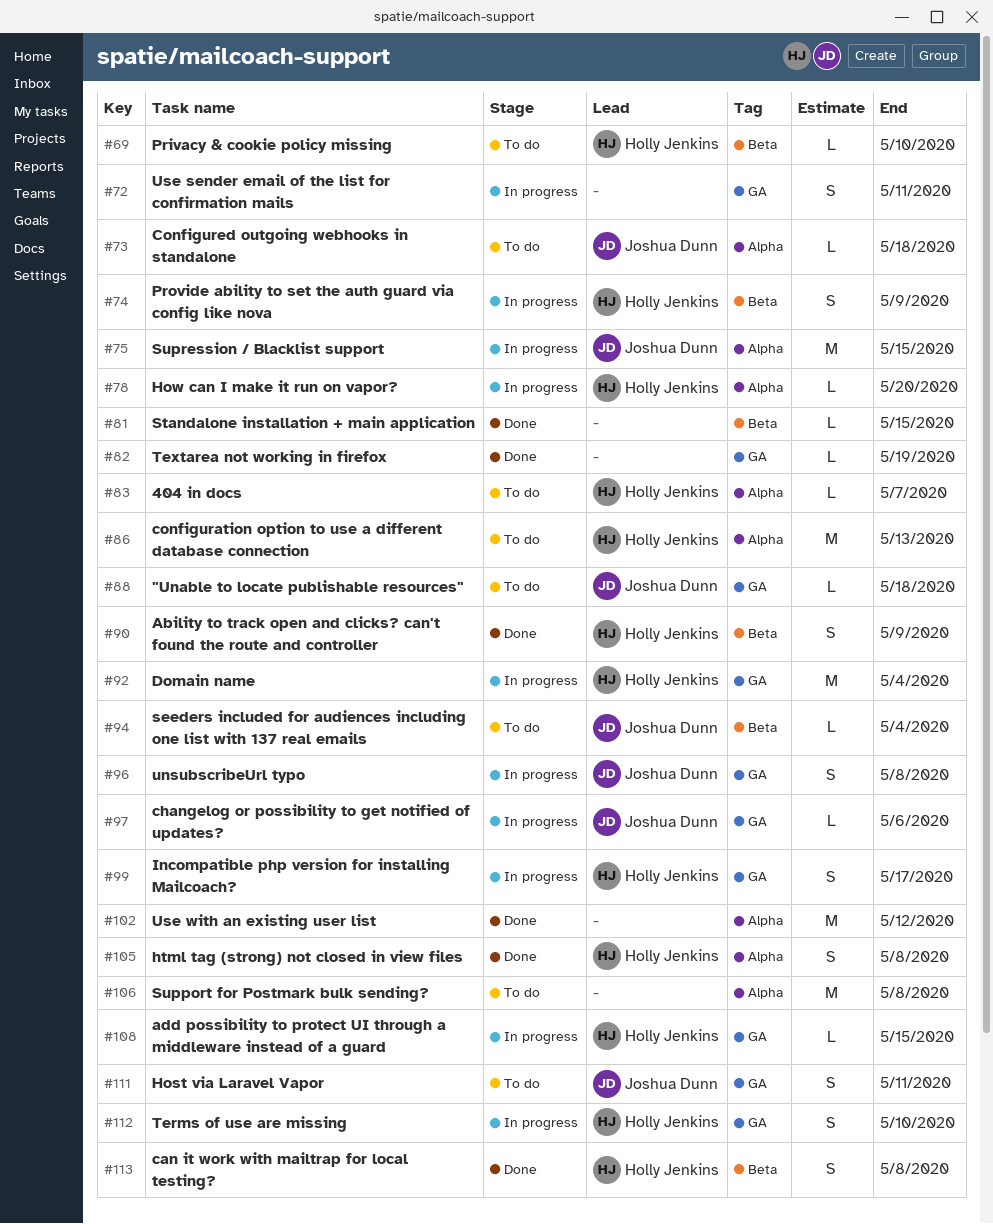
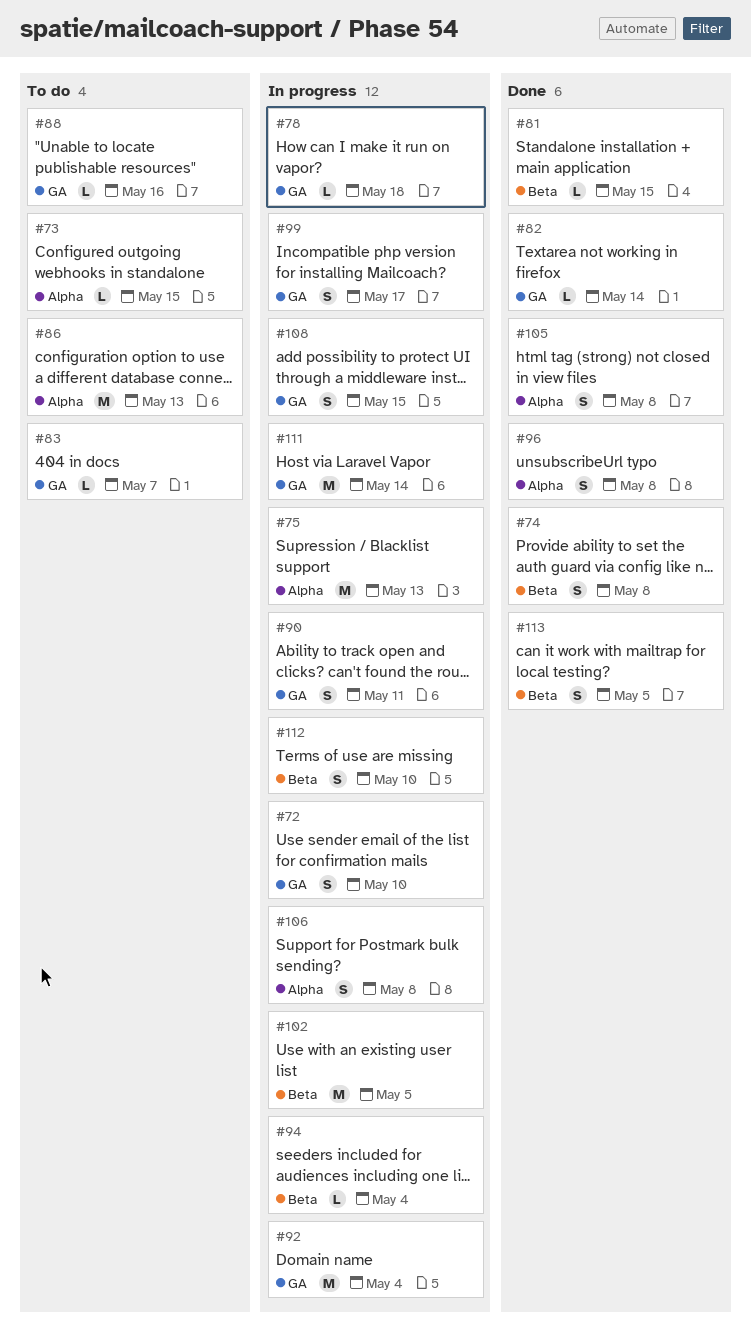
#69: present -> none
#72, due: May 11 -> May 10
#73, due: May 18 -> May 15
#74, status: In progress -> Done
#74, due: May 9 -> May 8
#75, due: May 15 -> May 13
#78, label: Alpha -> GA
#78, due: May 20 -> May 18
#82, due: May 19 -> May 14
#83, label: Alpha -> GA
#88, due: May 18 -> May 16
#90, status: Done -> In progress
#90, label: Beta -> GA
#90, due: May 9 -> May 11
#94, status: To do -> In progress
#96, status: In progress -> Done
#96, label: GA -> Alpha
#97: present -> none
#102, status: Done -> In progress
#102, label: Alpha -> Beta
#102, due: May 12 -> May 5
#106, status: To do -> In progress
#106, estimate: M -> S
#108, estimate: L -> S
#111, status: To do -> In progress
#111, estimate: S -> M
#111, due: May 11 -> May 14
#112, label: GA -> Beta
#113, due: May 8 -> May 5

